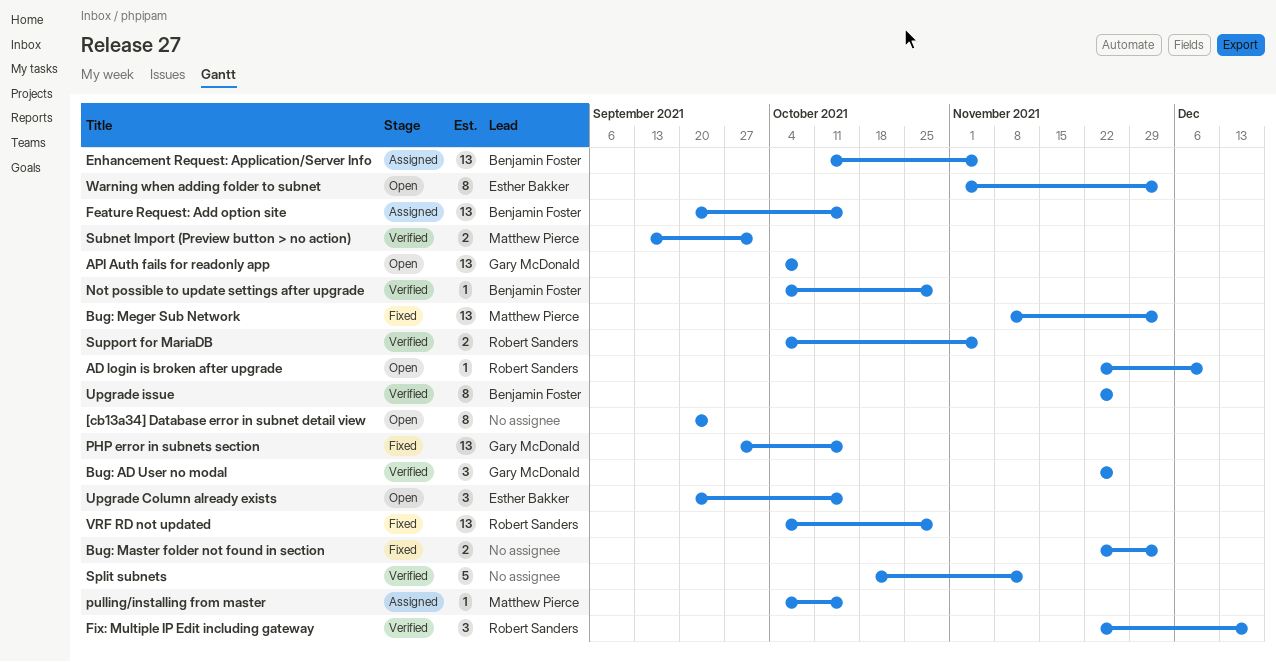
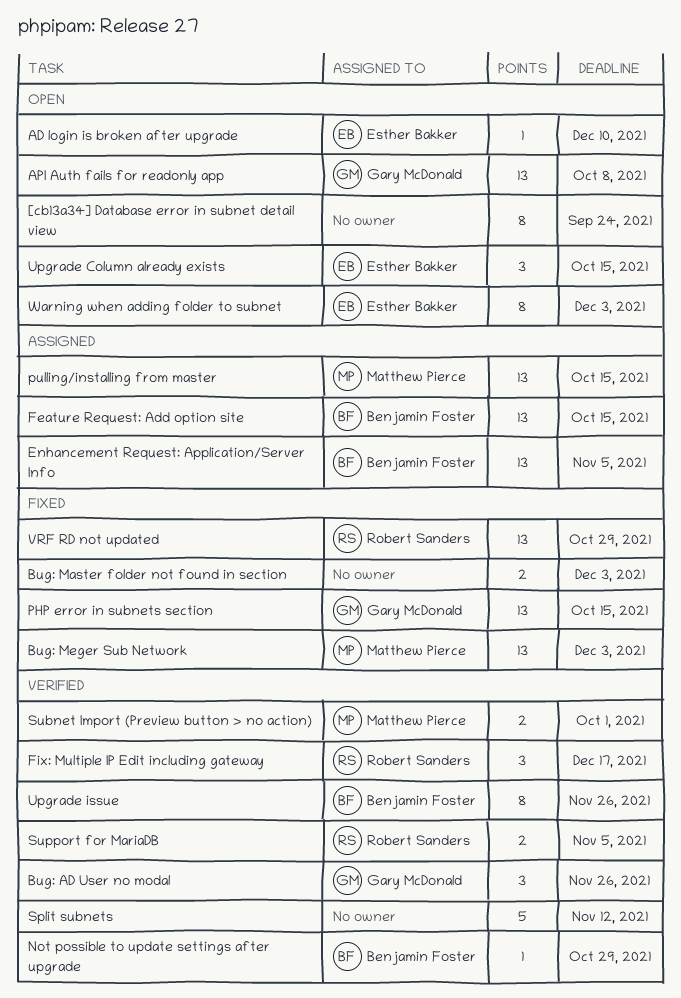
AD login is broken after upgrade, owner: Robert Sanders -> Esther Bakker
pulling/installing from master, estimate: 1 -> 13

